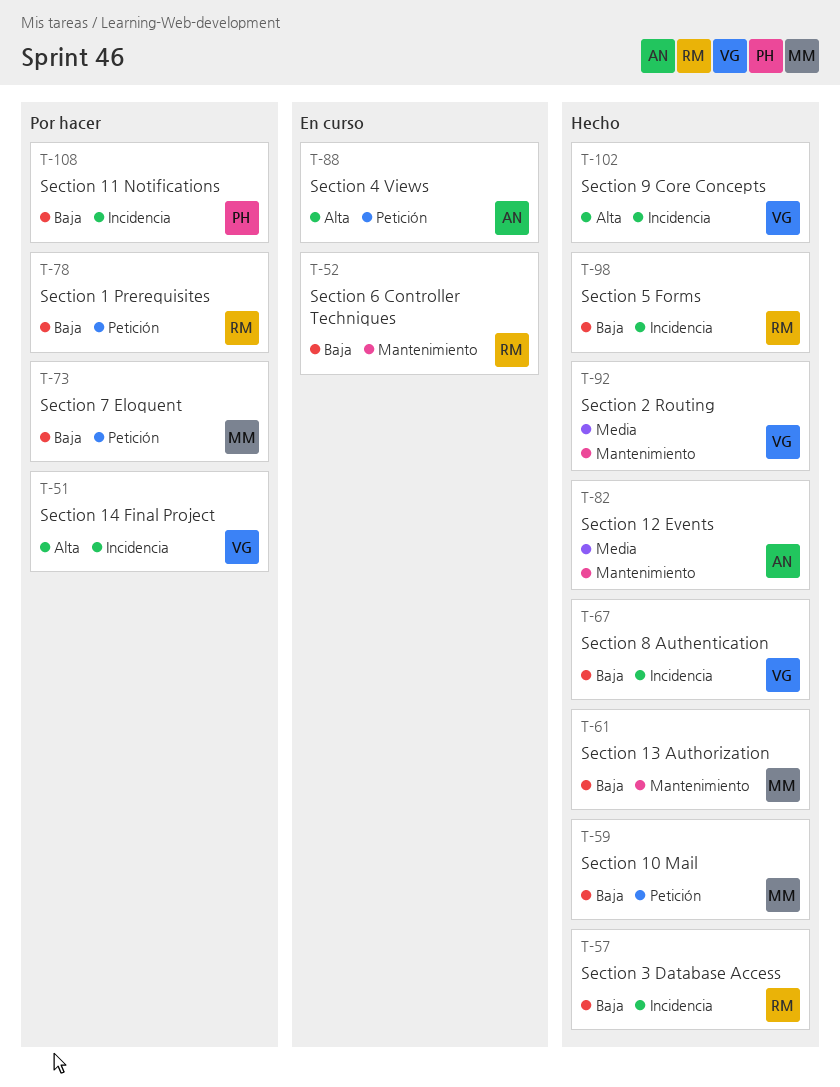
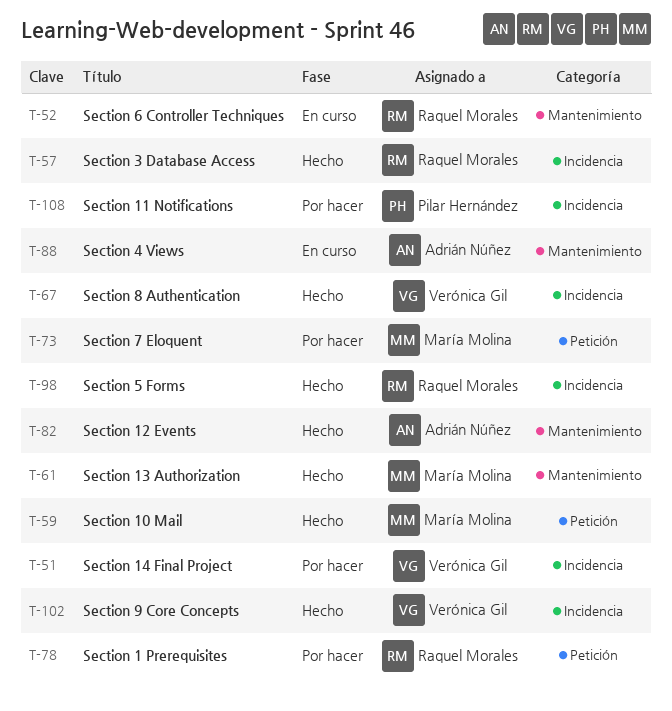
T-88, label: Petición -> Mantenimiento
T-92: present -> none

